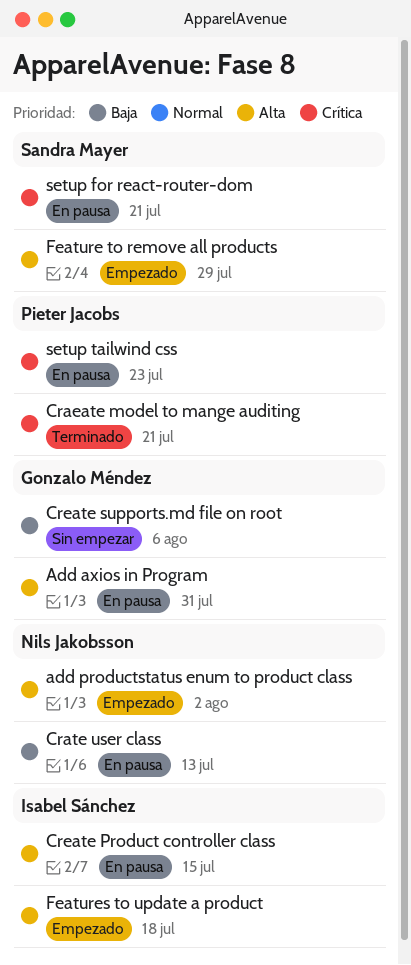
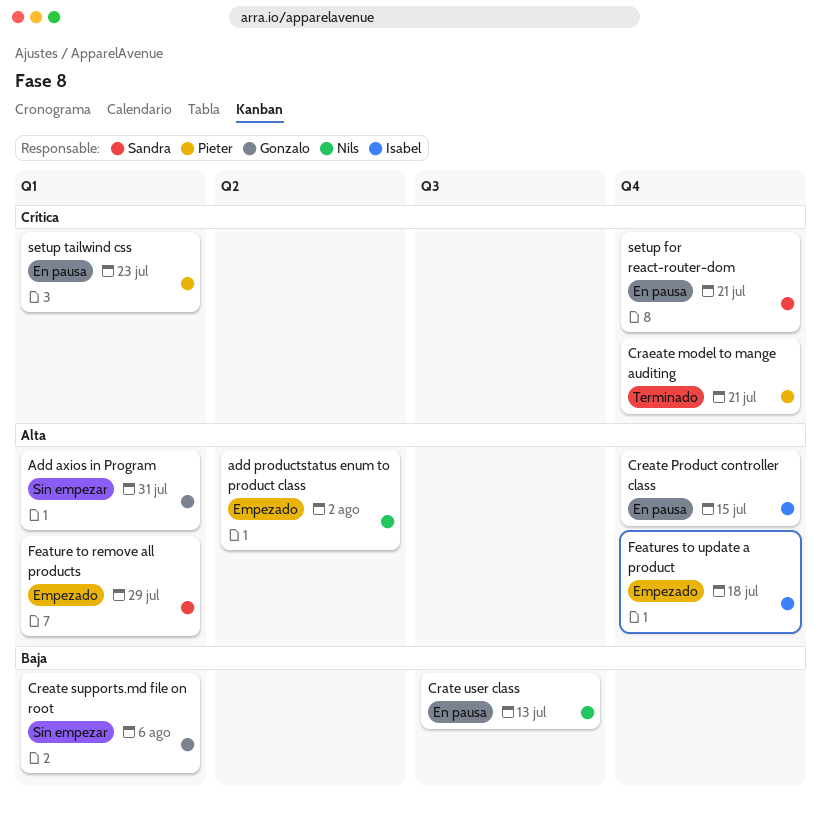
Add axios in Program, status: En pausa -> Sin empezar

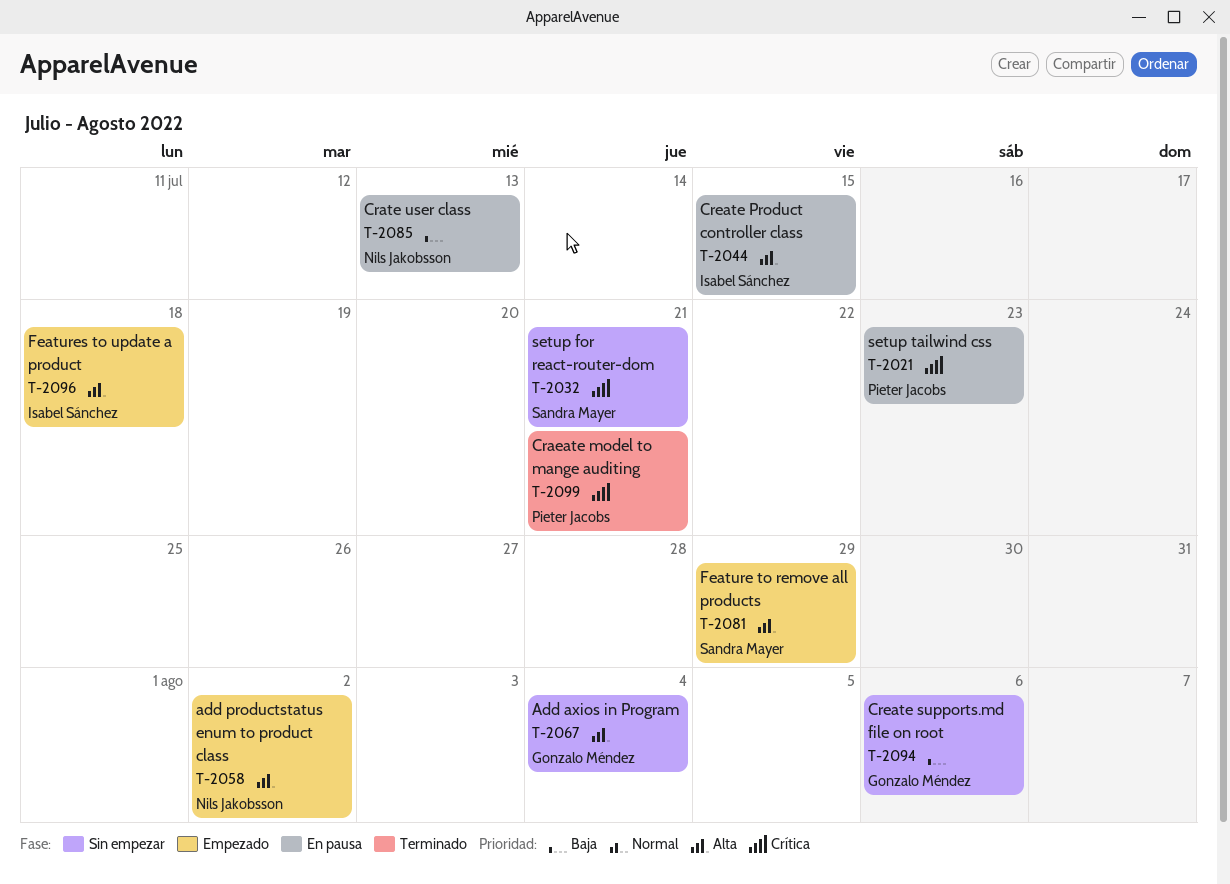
Add axios in Program, due: Jul 31 -> Aug 4
setup for react-router-dom, status: En pausa -> Sin empezar

